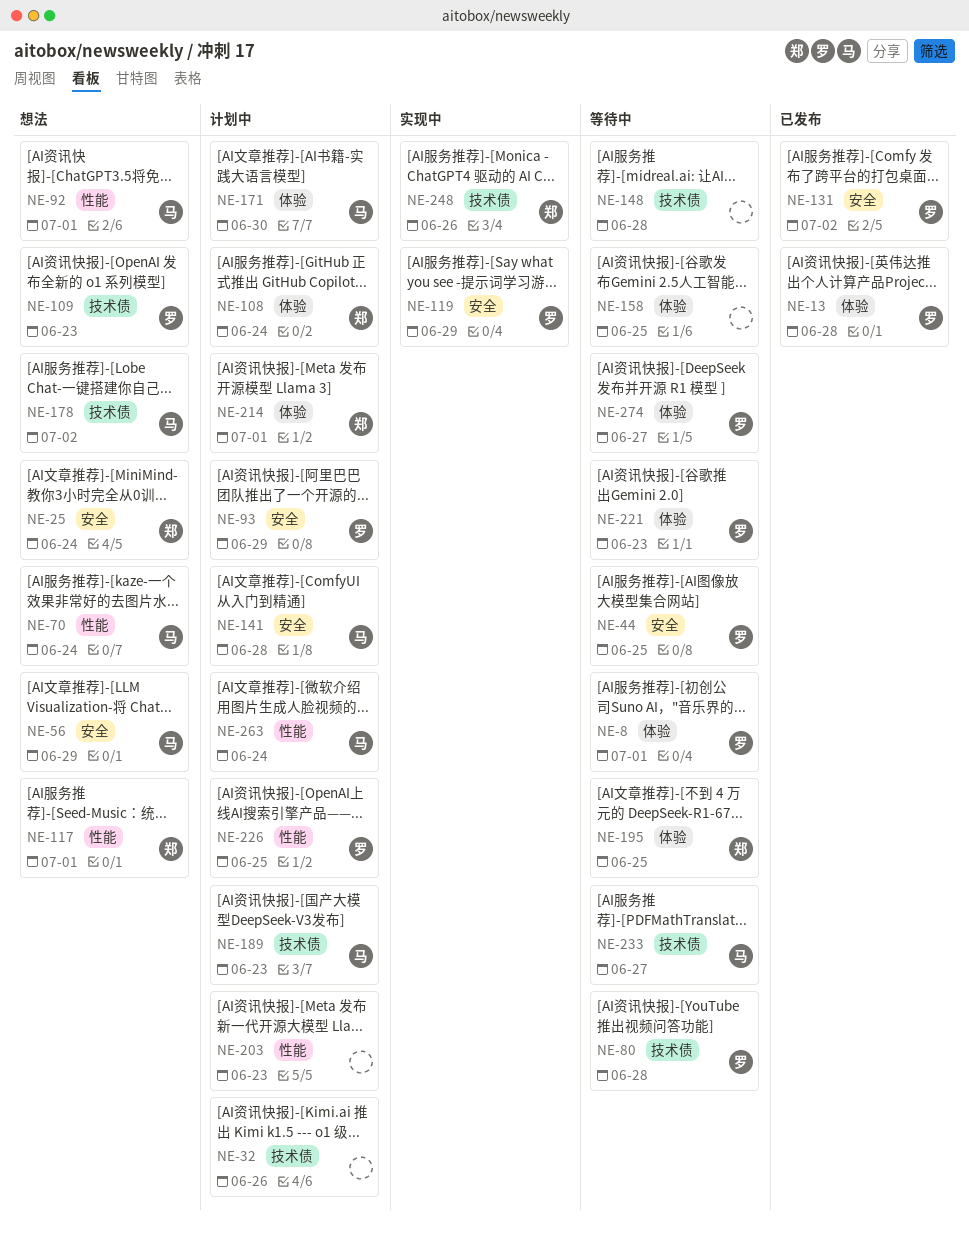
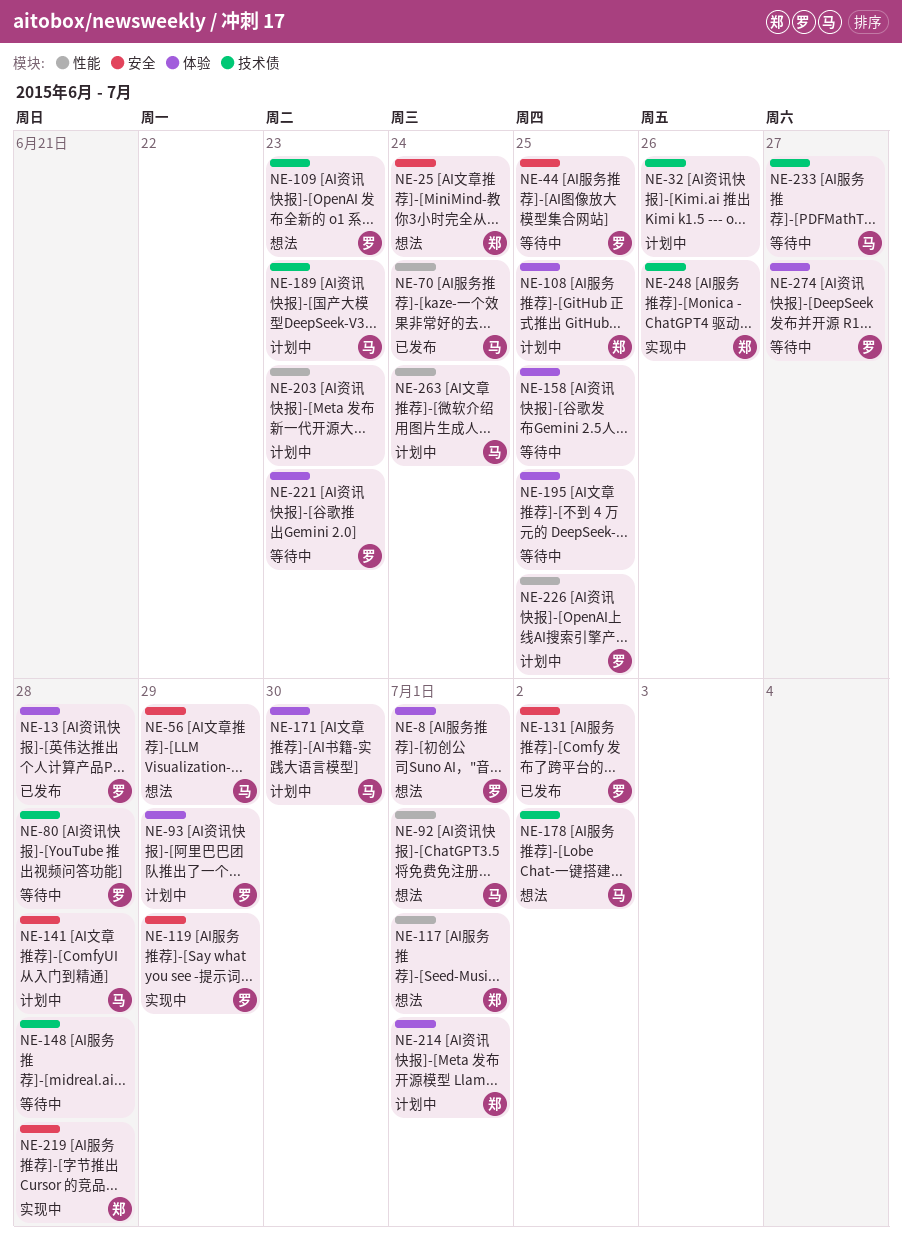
NE-8, status: 等待中 -> 想法
NE-70, status: 想法 -> 已发布
NE-93, label: 安全 -> 体验
NE-108, due: Jun 24 -> Jun 25
NE-195, owner: 郑 -> none
NE-219: none -> present

